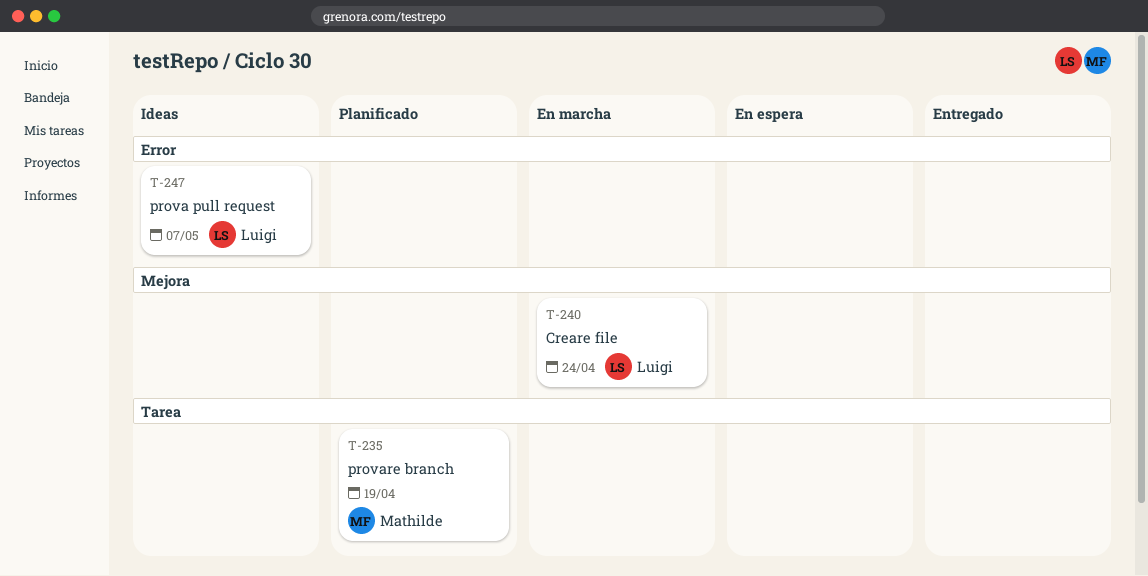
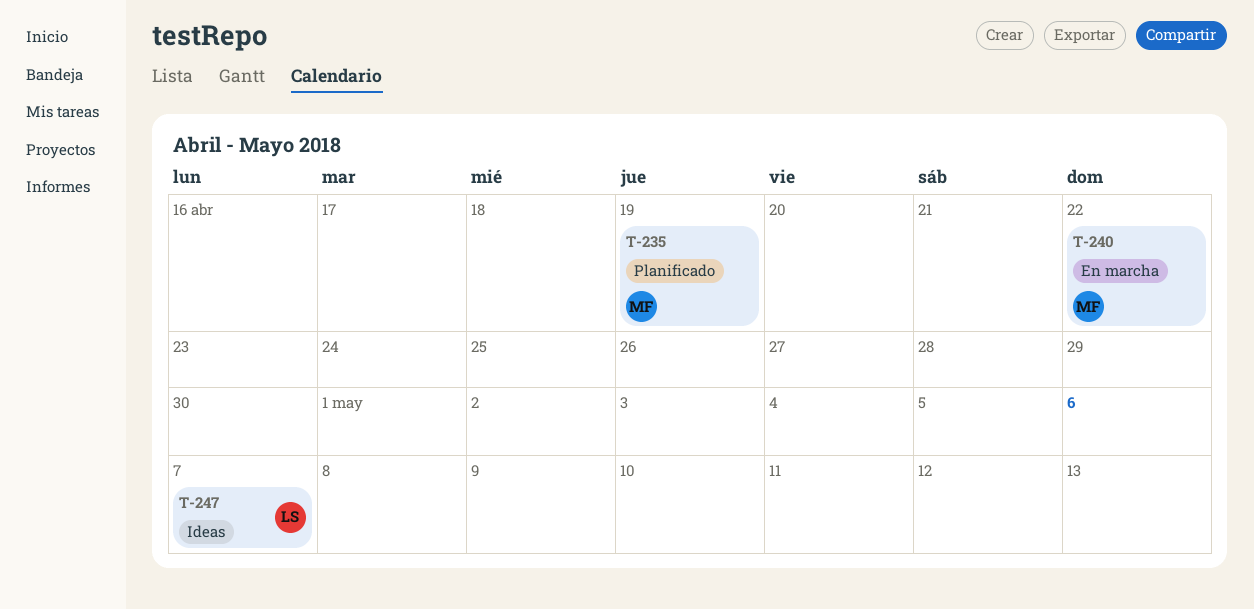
T-240, owner: Luigi -> Mathilde
T-240, due: Apr 24 -> Apr 22

